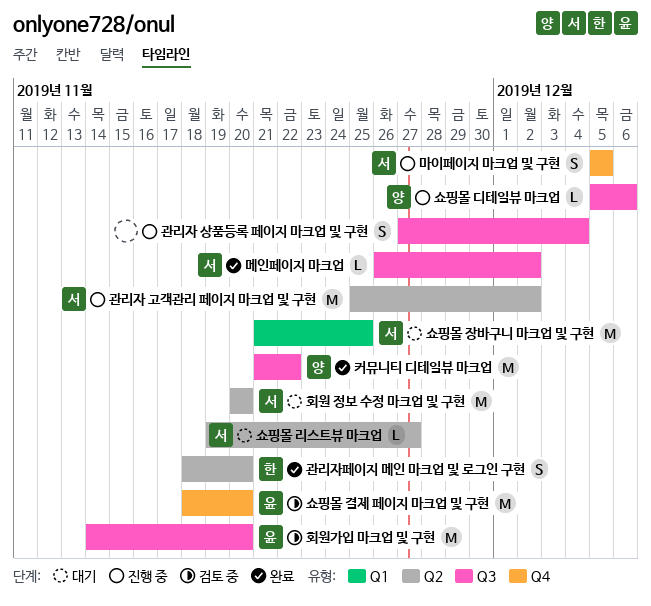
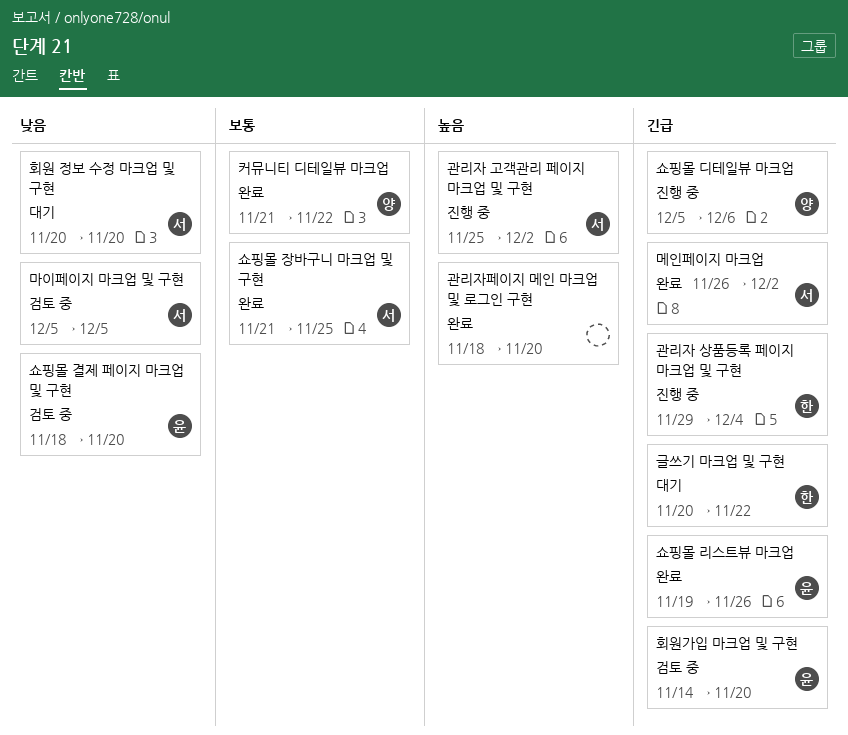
관리자 상품등록 페이지 마크업 및 구현, owner: none -> 한
관리자 상품등록 페이지 마크업 및 구현, start: Nov 27 -> Nov 29
관리자페이지 메인 마크업 및 로그인 구현, owner: 한 -> none
글쓰기 마크업 및 구현: none -> present
마이페이지 마크업 및 구현, status: 진행 중 -> 검토 중
쇼핑몰 리스트뷰 마크업, status: 대기 -> 완료
쇼핑몰 리스트뷰 마크업, owner: 서 -> 윤
쇼핑몰 리스트뷰 마크업, due: Nov 27 -> Nov 26
쇼핑몰 장바구니 마크업 및 구현, status: 대기 -> 완료

